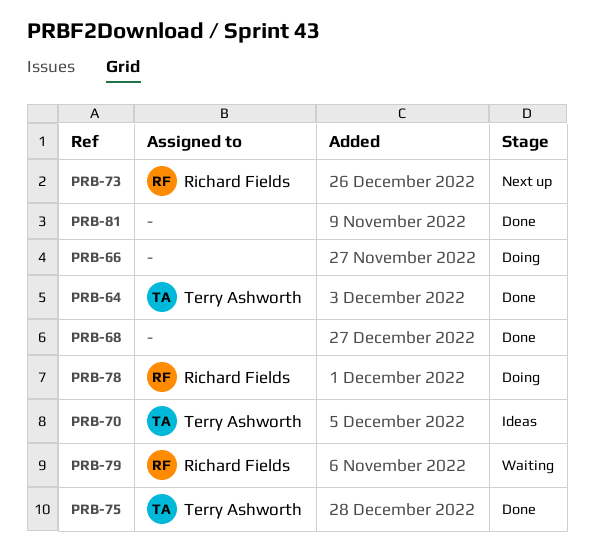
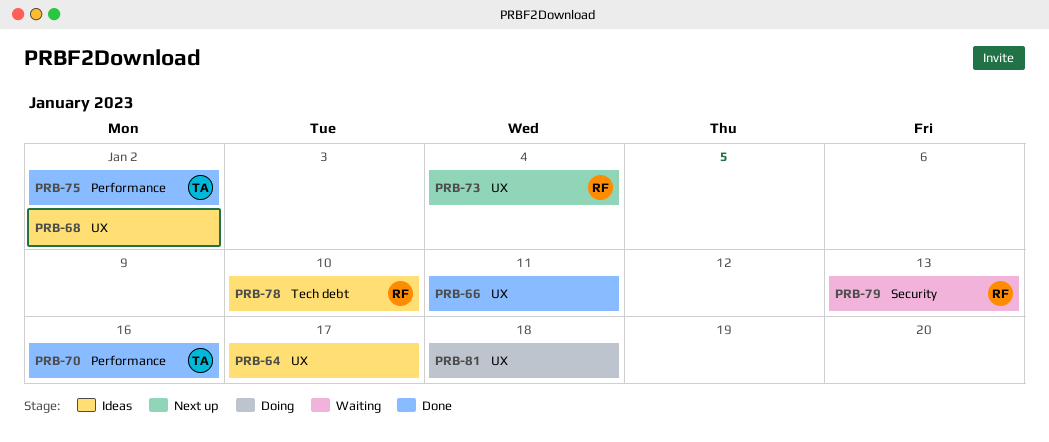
PRB-64, status: Done -> Ideas
PRB-64, owner: Terry Ashworth -> none
PRB-66, status: Doing -> Done
PRB-68, status: Done -> Ideas
PRB-70, status: Ideas -> Done
PRB-78, status: Doing -> Ideas
PRB-81, status: Done -> Doing

